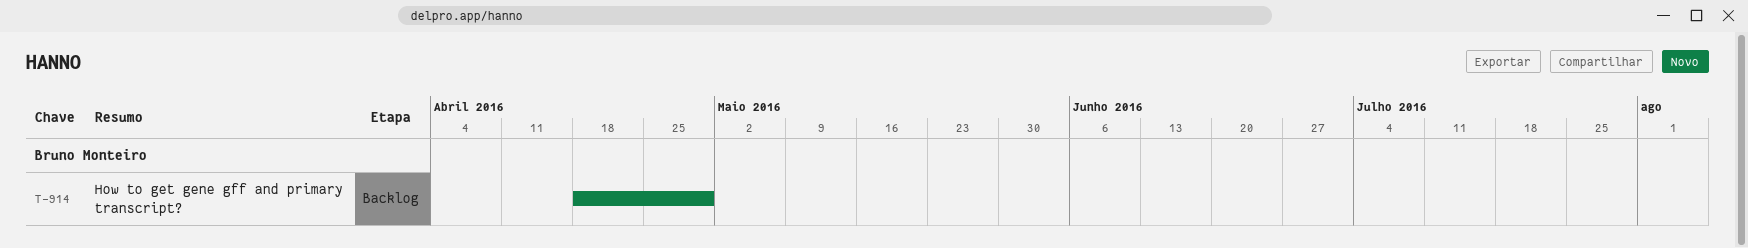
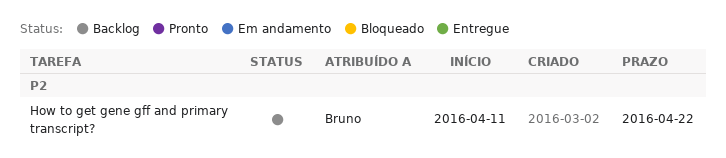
How to get gene gff and primary transcript?, start: Apr 18 -> Apr 11
How to get gene gff and primary transcript?, due: Apr 29 -> Apr 22

